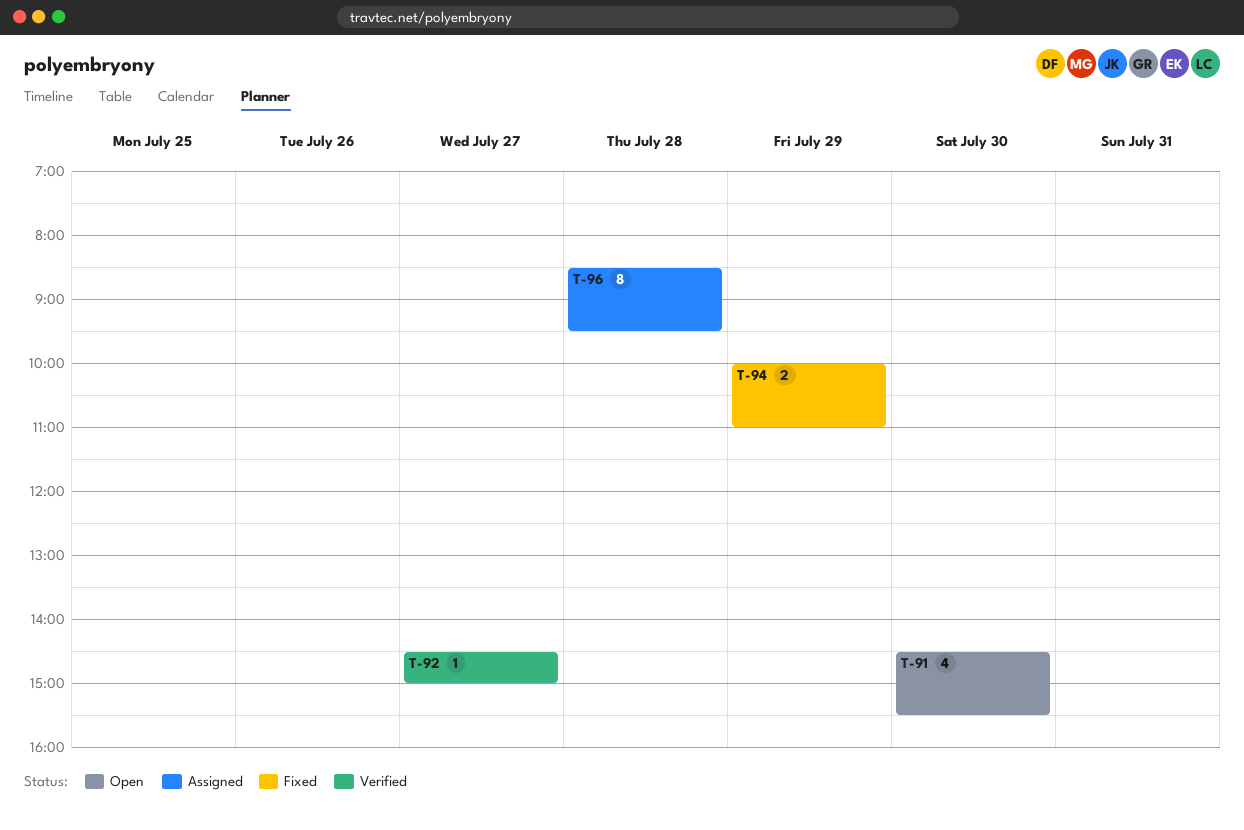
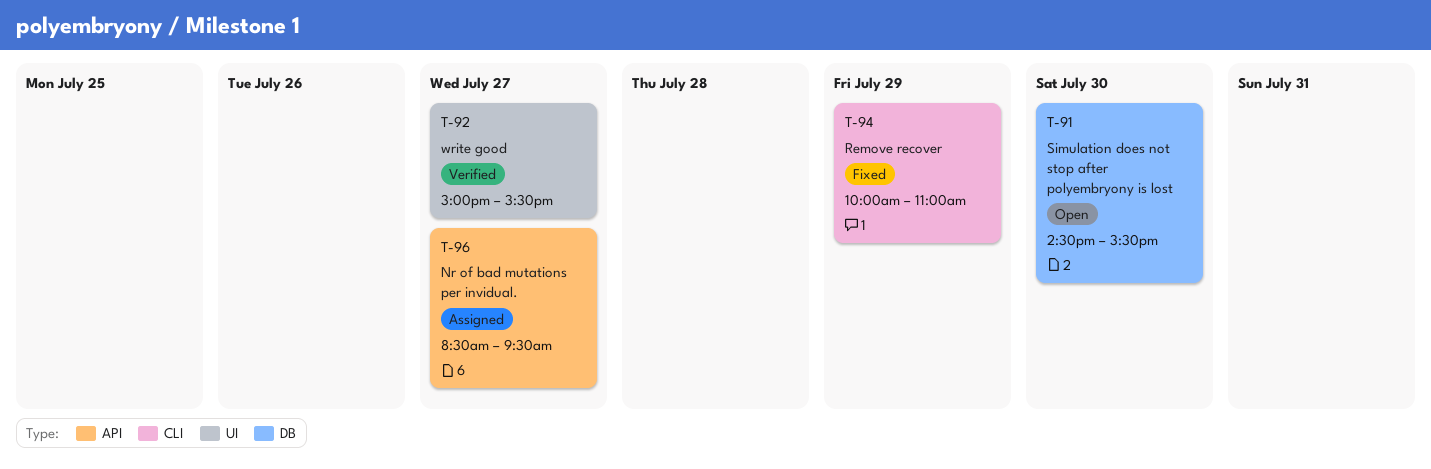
T-92, begins: 14:30 -> 15:00
T-92, ends: 15:00 -> 15:30
T-96, day: Jul 28 -> Jul 27

